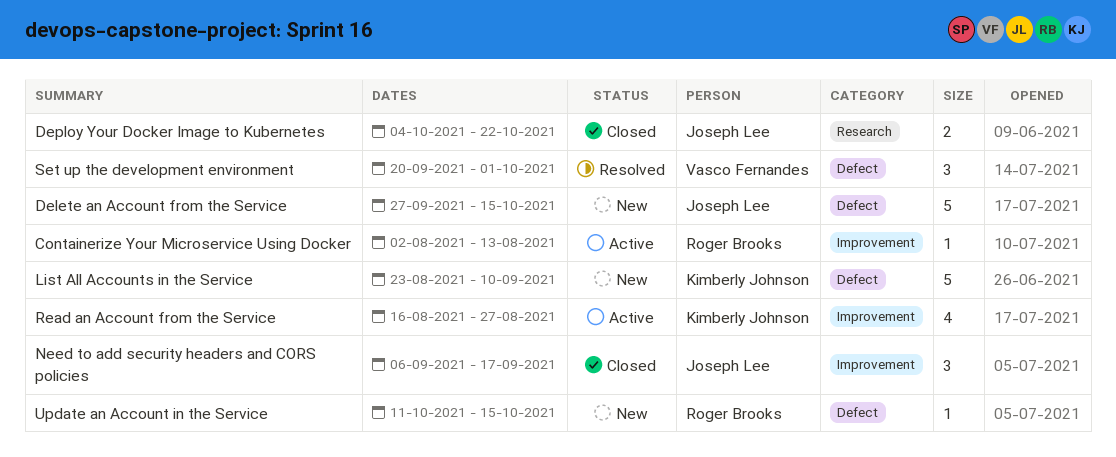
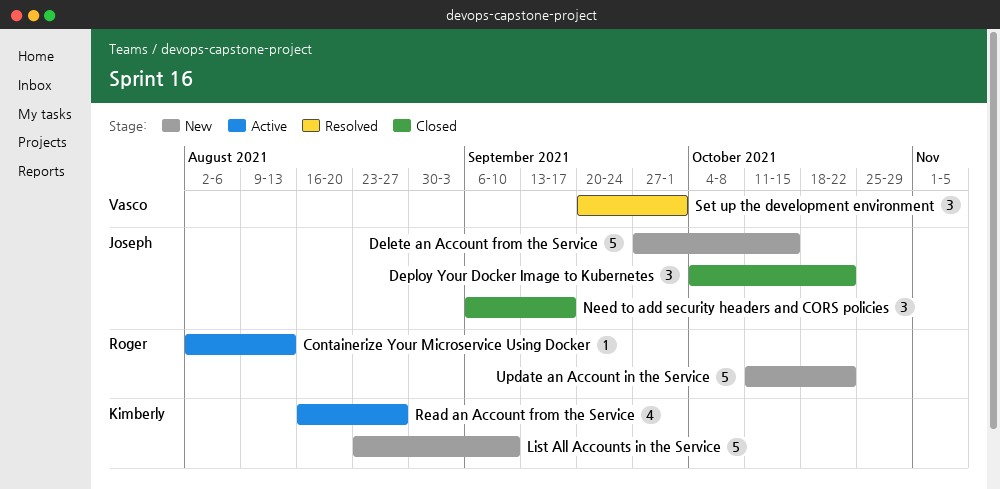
Deploy Your Docker Image to Kubernetes, estimate: 2 -> 3
Update an Account in the Service, estimate: 1 -> 5
Update an Account in the Service, due: Oct 15 -> Oct 22

